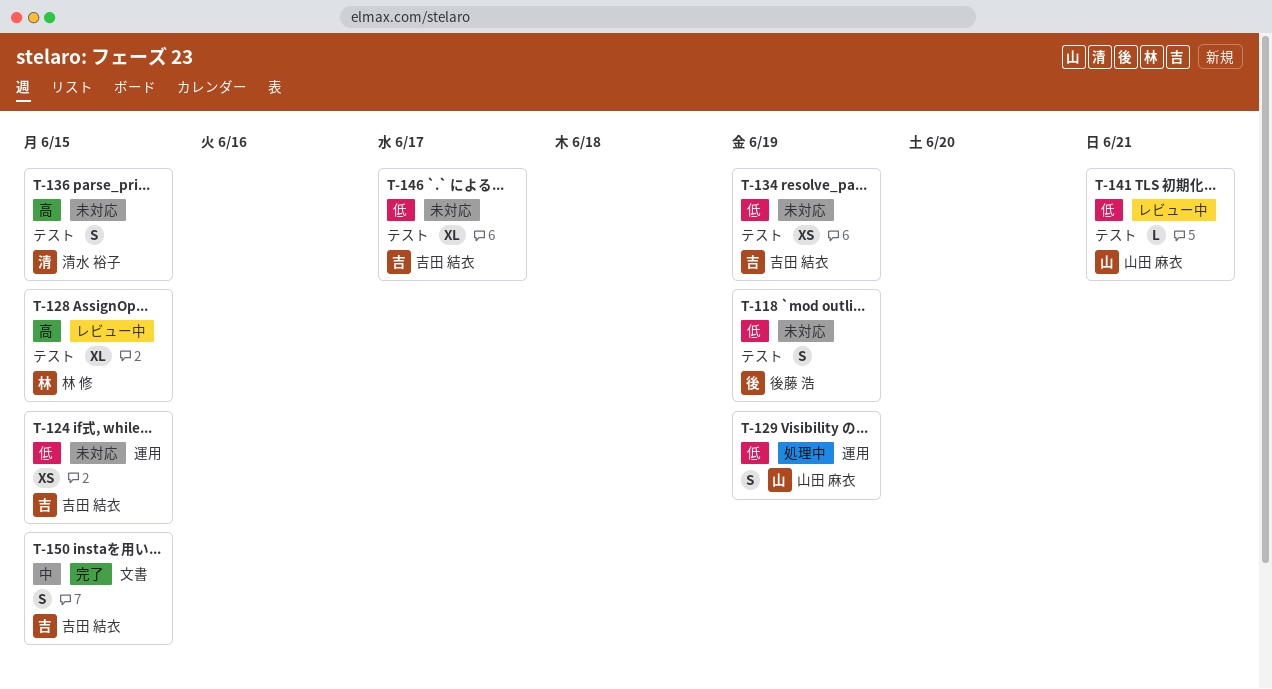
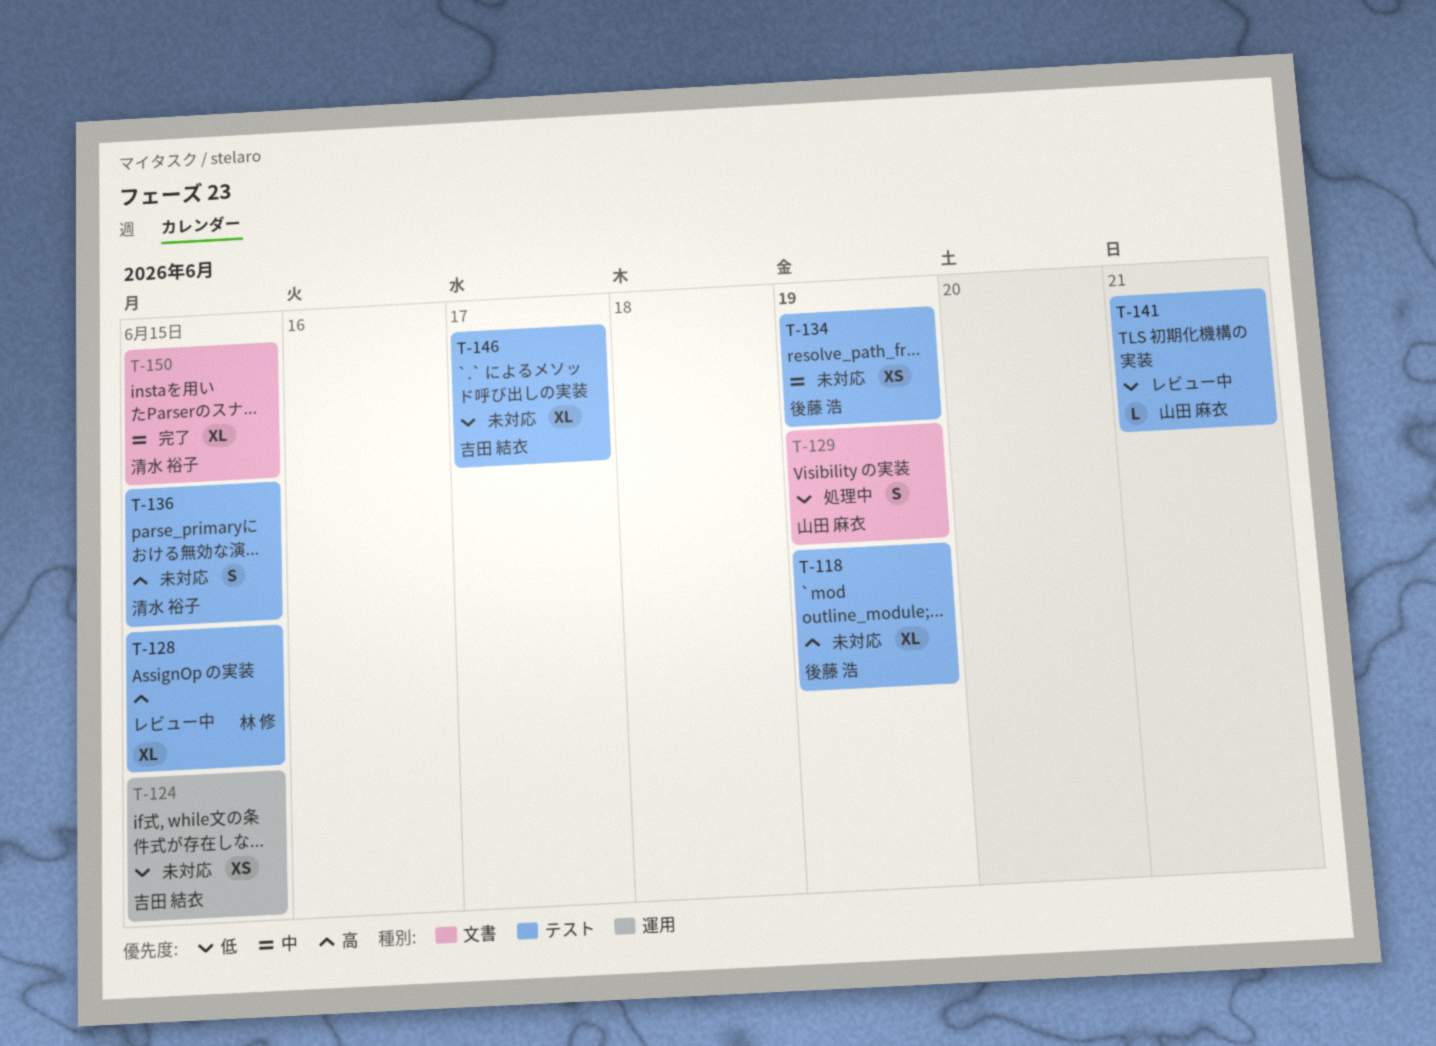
T-118, priority: 低 -> 高
T-118, estimate: S -> XL
T-129, label: 運用 -> 文書
T-134, owner: 吉田 結衣 -> 後藤 浩
T-134, priority: 低 -> 中
T-150, owner: 吉田 結衣 -> 清水 裕子
T-150, estimate: S -> XL

